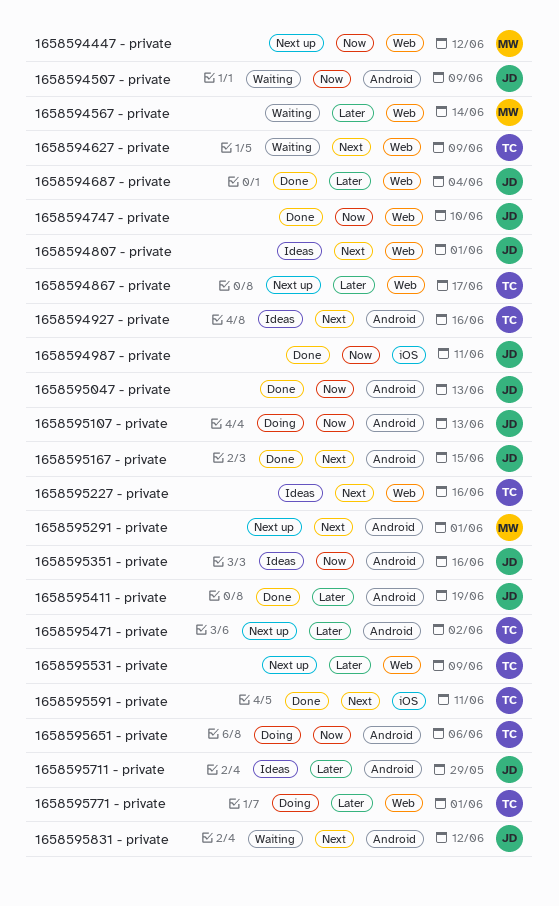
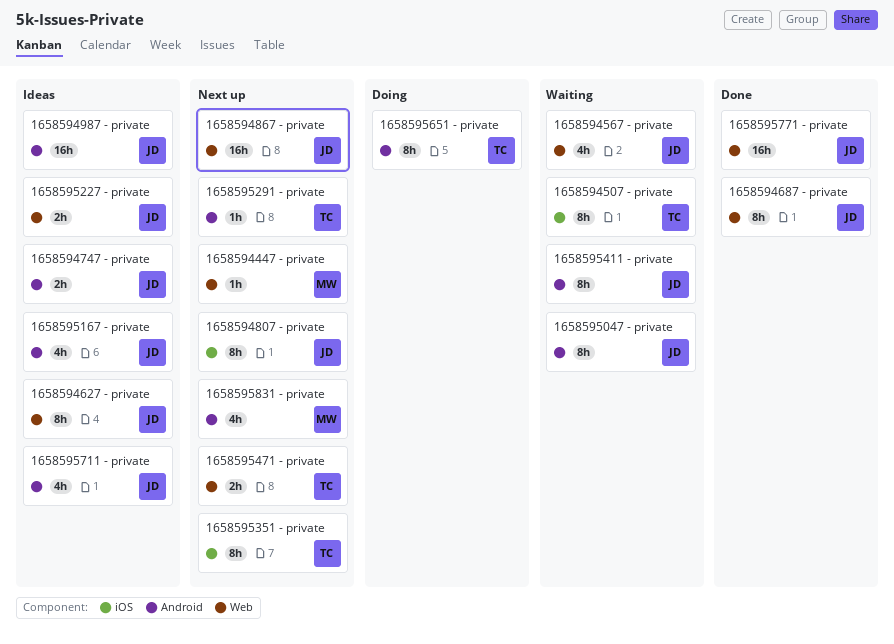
1658594507 - private, owner: JD -> TC
1658594507 - private, label: Android -> iOS
1658594567 - private, owner: MW -> JD
1658594627 - private, status: Waiting -> Ideas
1658594627 - private, owner: TC -> JD
1658594747 - private, status: Done -> Ideas
1658594747 - private, label: Web -> Android
1658594807 - private, status: Ideas -> Next up
1658594807 - private, label: Web -> iOS
1658594867 - private, owner: TC -> JD
1658594927 - private: present -> none
1658594987 - private, status: Done -> Ideas
1658594987 - private, label: iOS -> Android
1658595047 - private, status: Done -> Waiting
1658595107 - private: present -> none
1658595167 - private, status: Done -> Ideas
1658595227 - private, owner: TC -> JD
1658595291 - private, owner: MW -> TC
1658595351 - private, status: Ideas -> Next up
1658595351 - private, owner: JD -> TC
1658595351 - private, label: Android -> iOS
1658595411 - private, status: Done -> Waiting
1658595471 - private, label: Android -> Web
1658595531 - private: present -> none
1658595591 - private: present -> none
1658595771 - private, status: Doing -> Done
1658595771 - private, owner: TC -> JD
1658595831 - private, status: Waiting -> Next up
1658595831 - private, owner: JD -> MW

